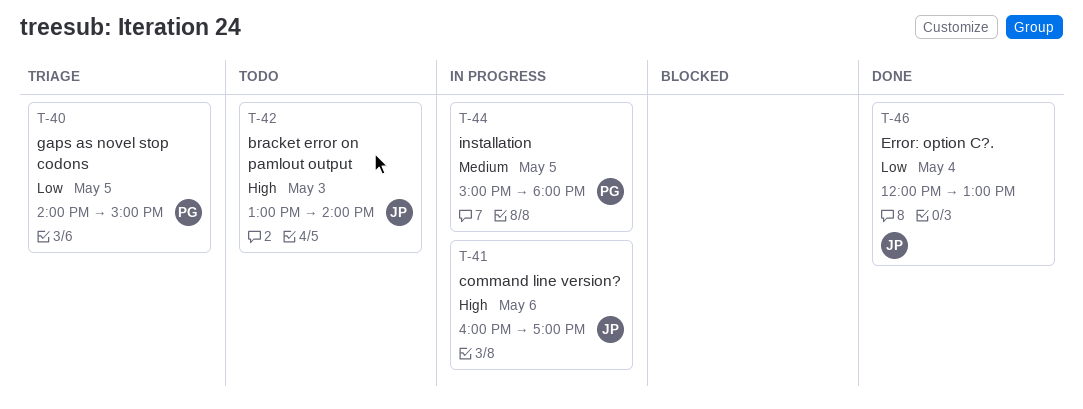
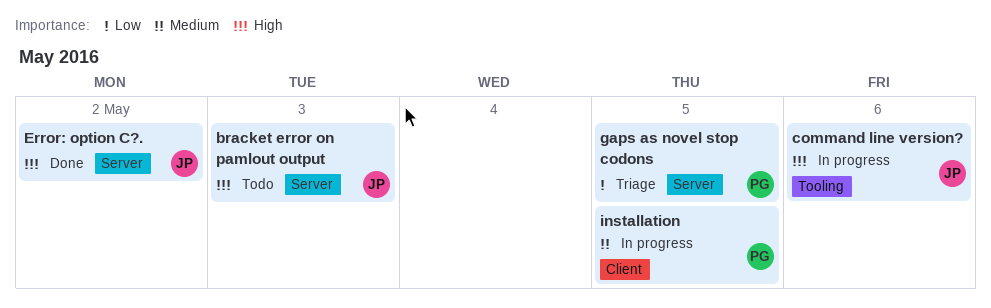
Error: option C?., priority: Low -> High
Error: option C?., day: May 4 -> May 2

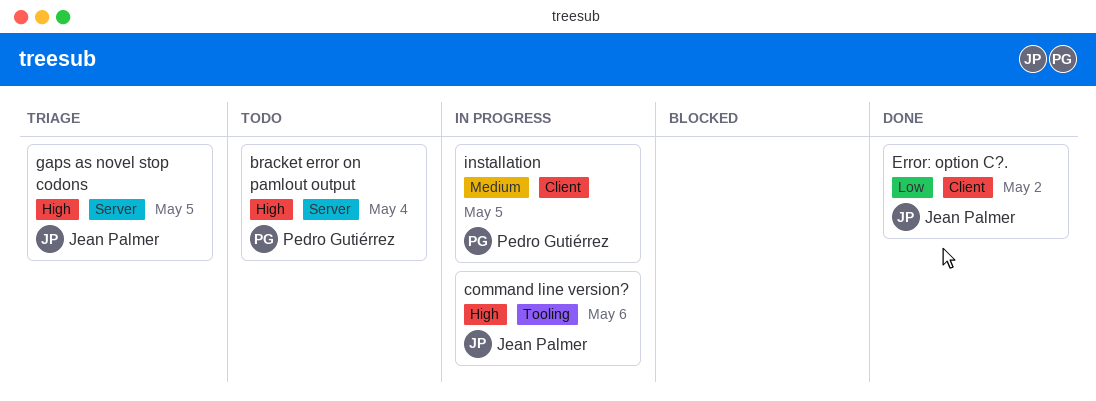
bracket error on pamlout output, owner: Jean Palmer -> Pedro Gutiérrez
bracket error on pamlout output, day: May 3 -> May 4
Error: option C?., priority: High -> Low
Error: option C?., label: Server -> Client
gaps as novel stop codons, owner: Pedro Gutiérrez -> Jean Palmer
gaps as novel stop codons, priority: Low -> High

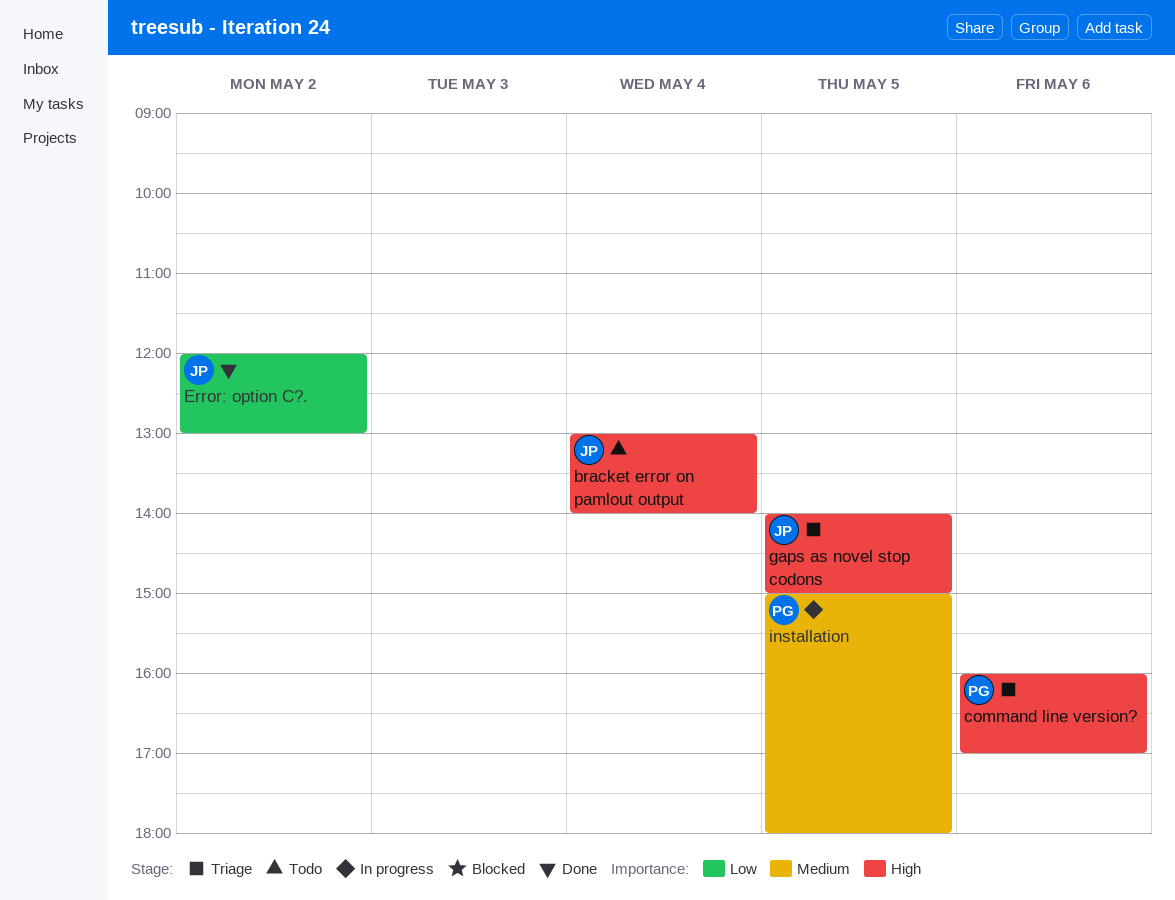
bracket error on pamlout output, owner: Pedro Gutiérrez -> Jean Palmer
command line version?, status: In progress -> Triage
command line version?, owner: Jean Palmer -> Pedro Gutiérrez

